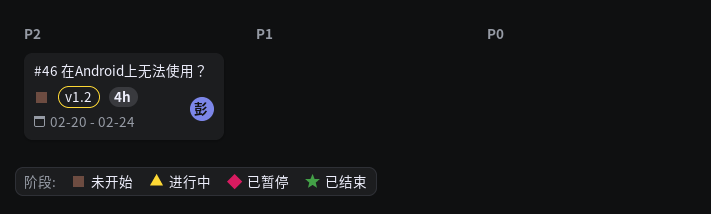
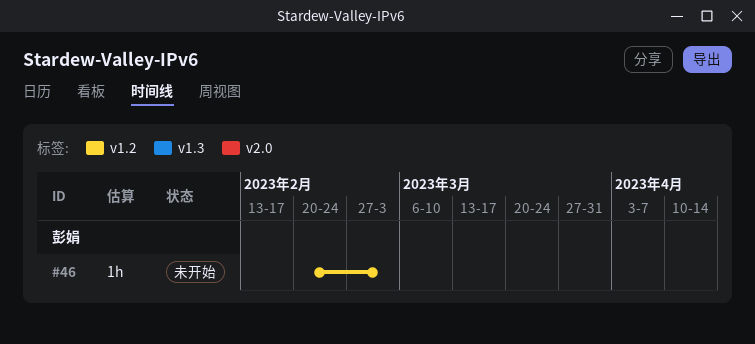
#46, estimate: 4h -> 1h
#46, due: Feb 24 -> Mar 3

